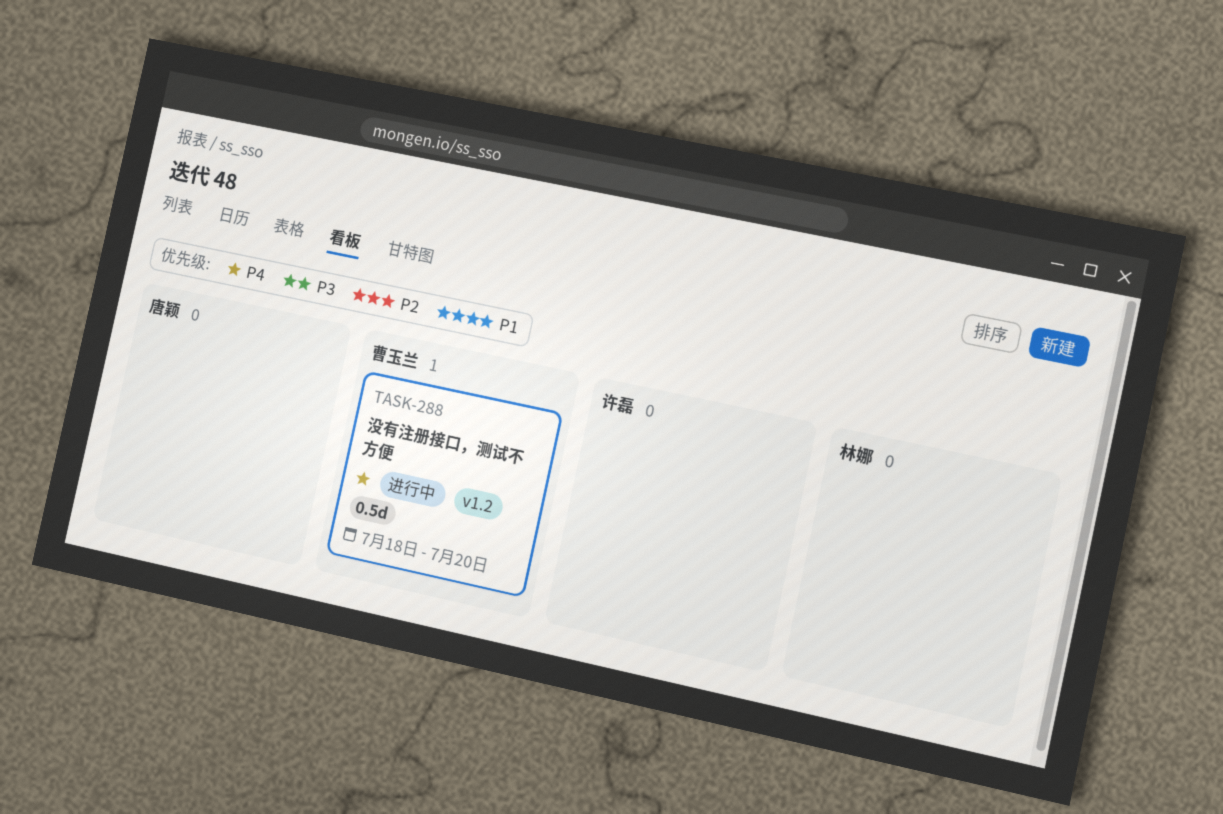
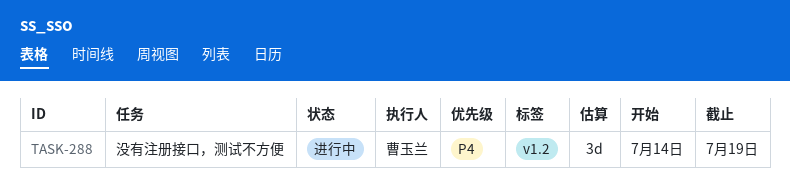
TASK-288, estimate: 0.5d -> 3d
TASK-288, start: Jul 18 -> Jul 14
TASK-288, due: Jul 20 -> Jul 19

